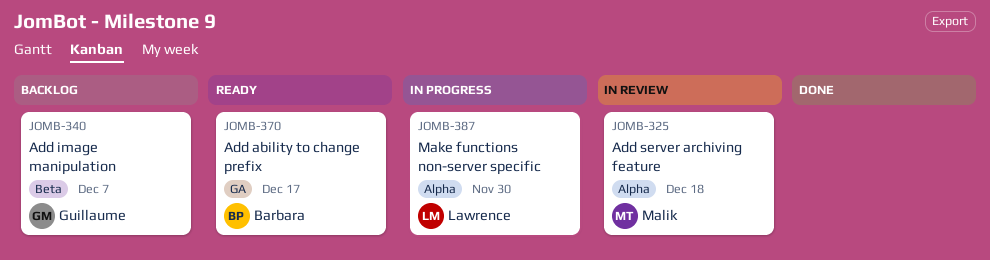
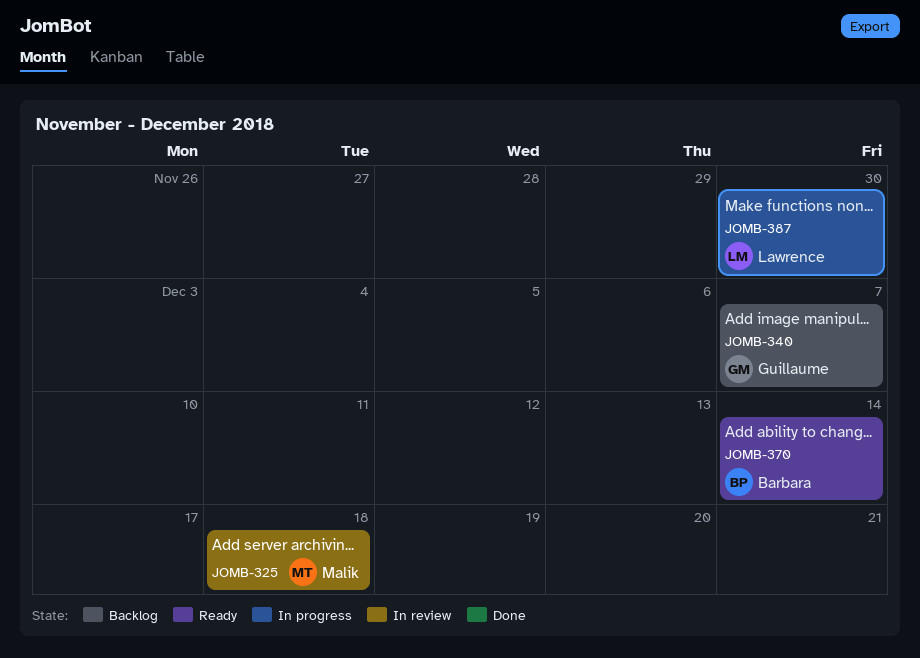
JOMB-370, due: Dec 17 -> Dec 14

